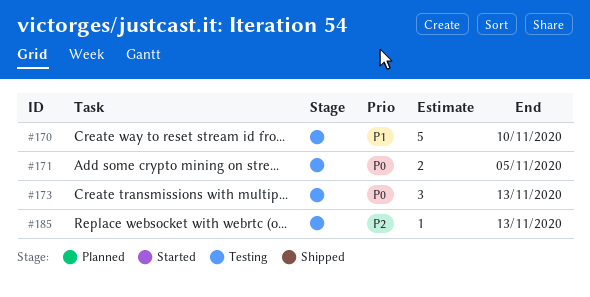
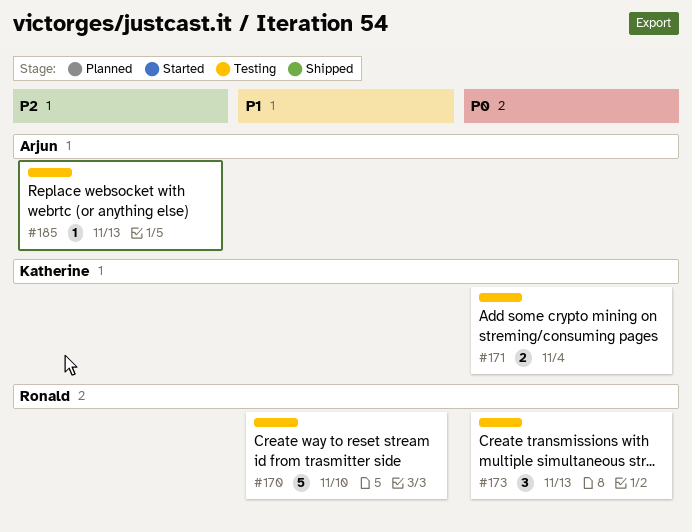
#171, due: Nov 5 -> Nov 4

